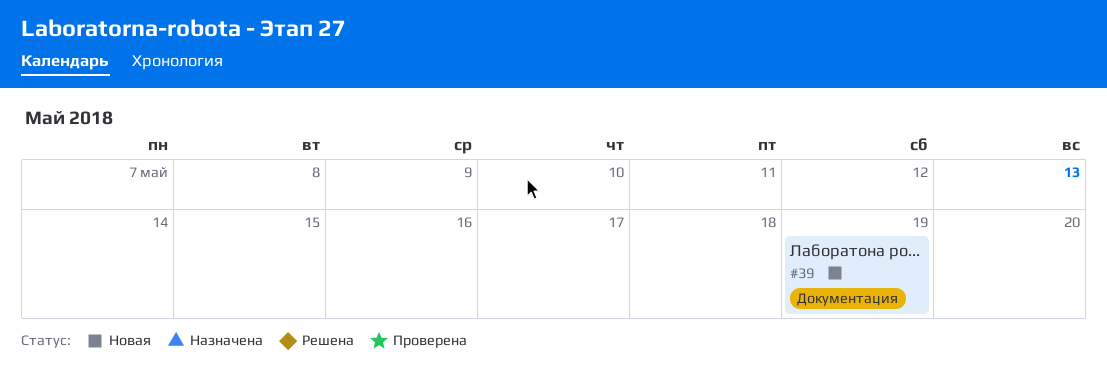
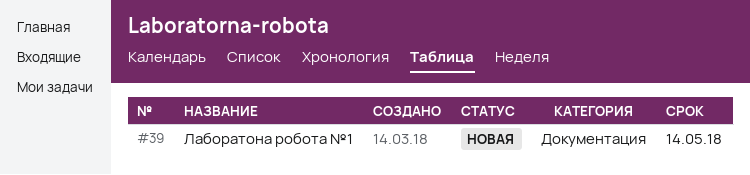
#39, due: May 19 -> May 14

